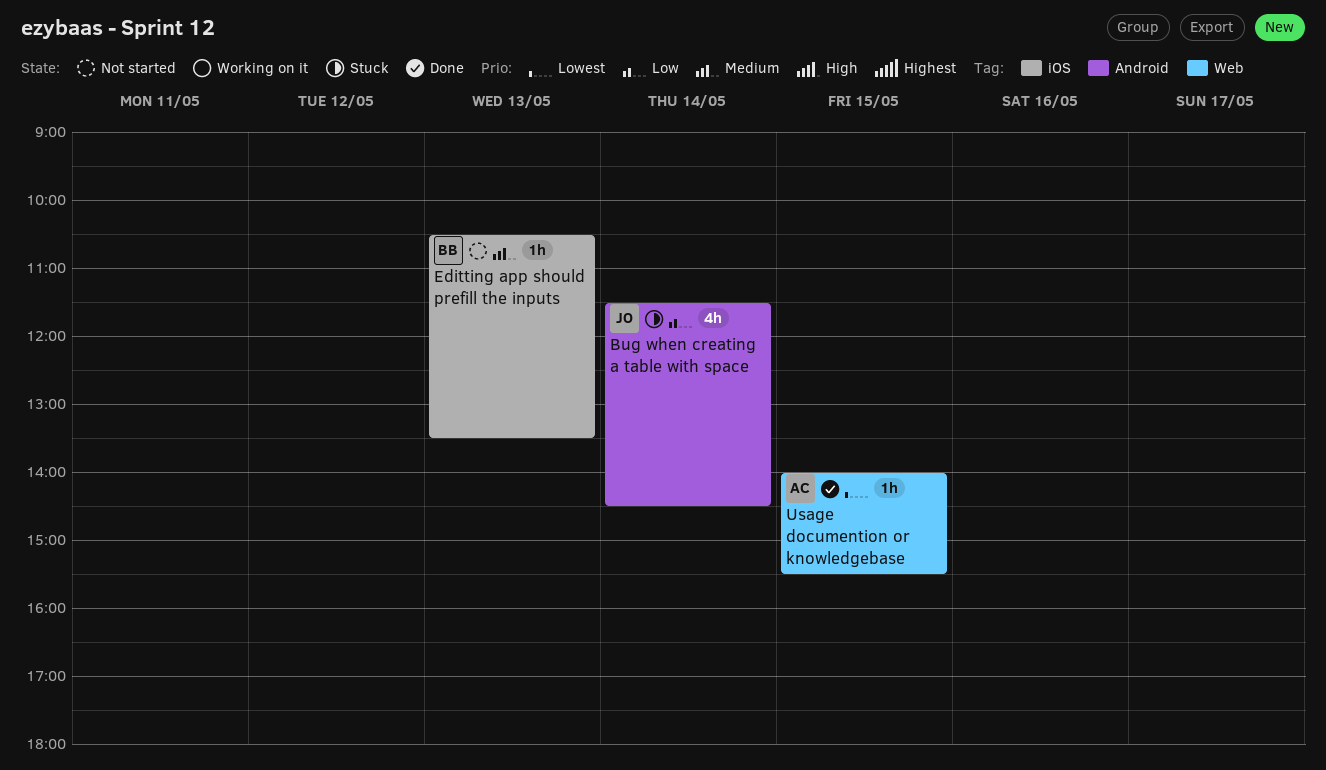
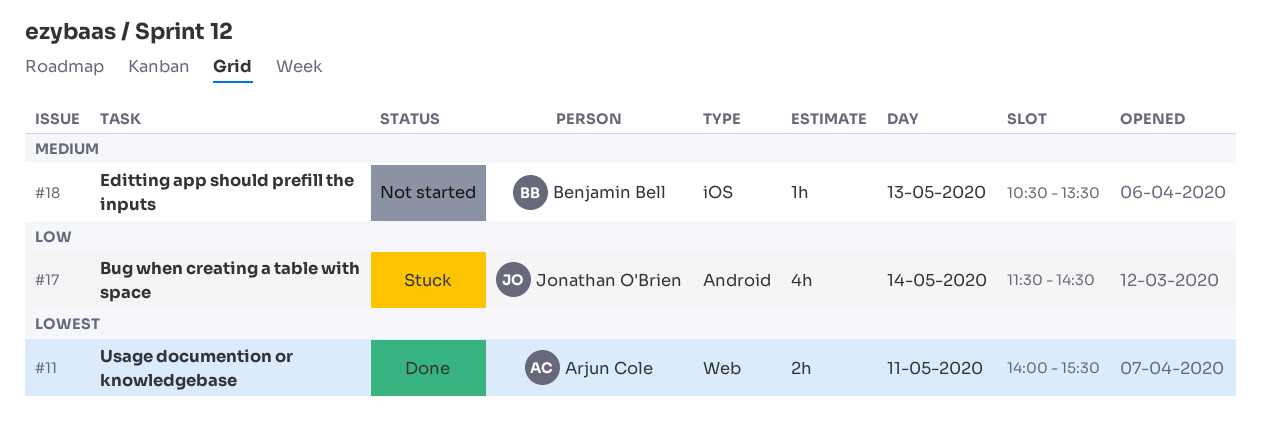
Usage documention or knowledgebase, estimate: 1h -> 2h
Usage documention or knowledgebase, day: May 15 -> May 11

